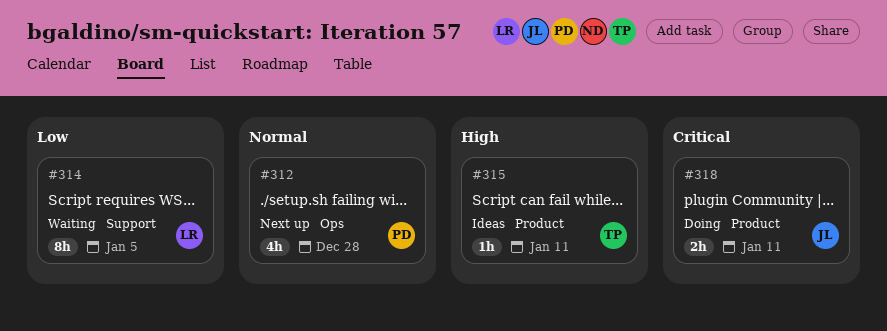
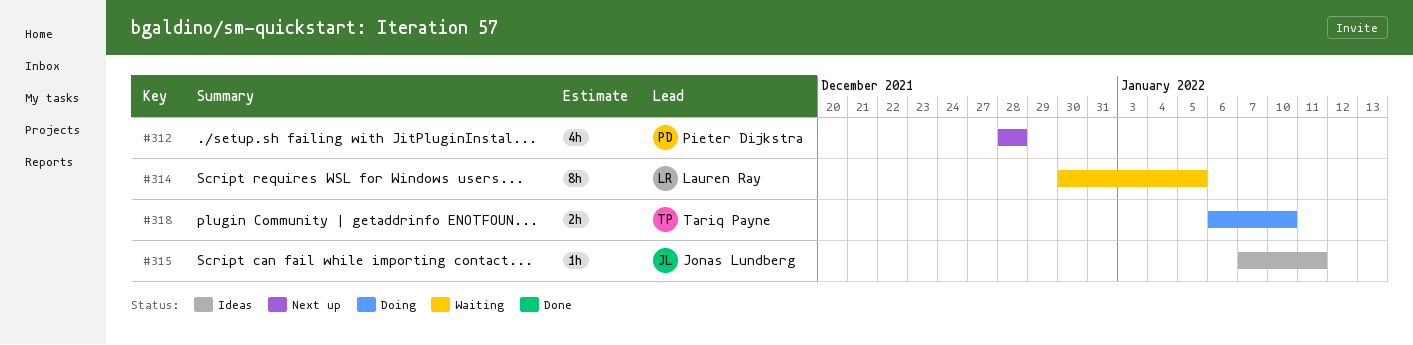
#315, owner: Tariq Payne -> Jonas Lundberg
#318, owner: Jonas Lundberg -> Tariq Payne
#318, due: Jan 11 -> Jan 10

